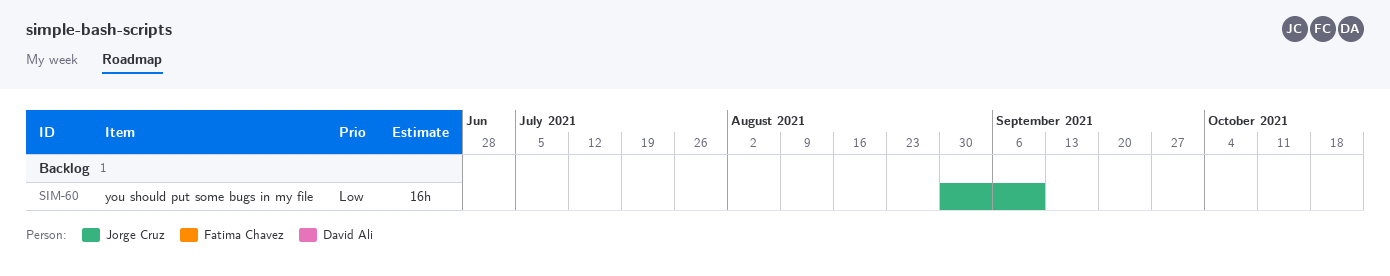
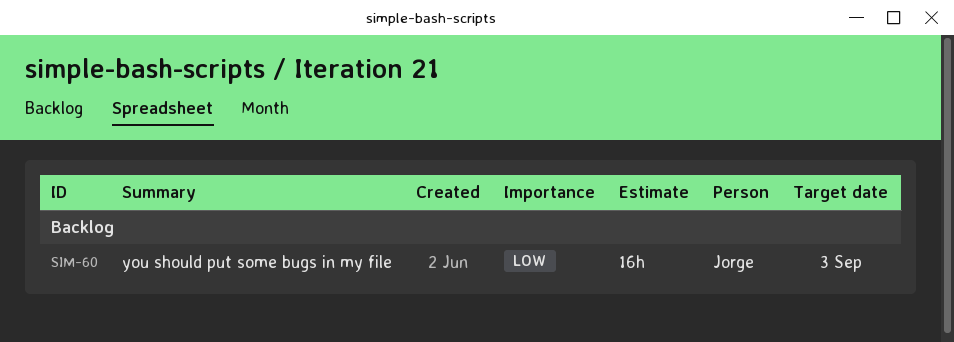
SIM-60, due: Sep 10 -> Sep 3

